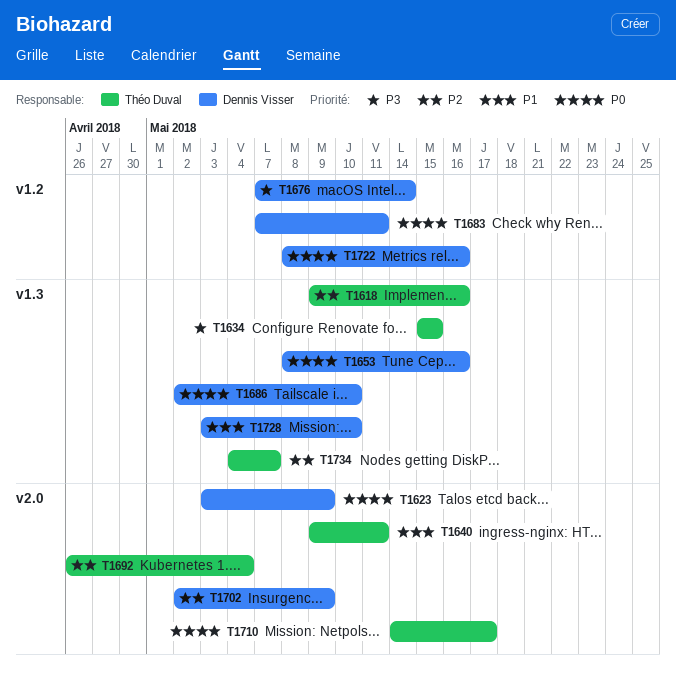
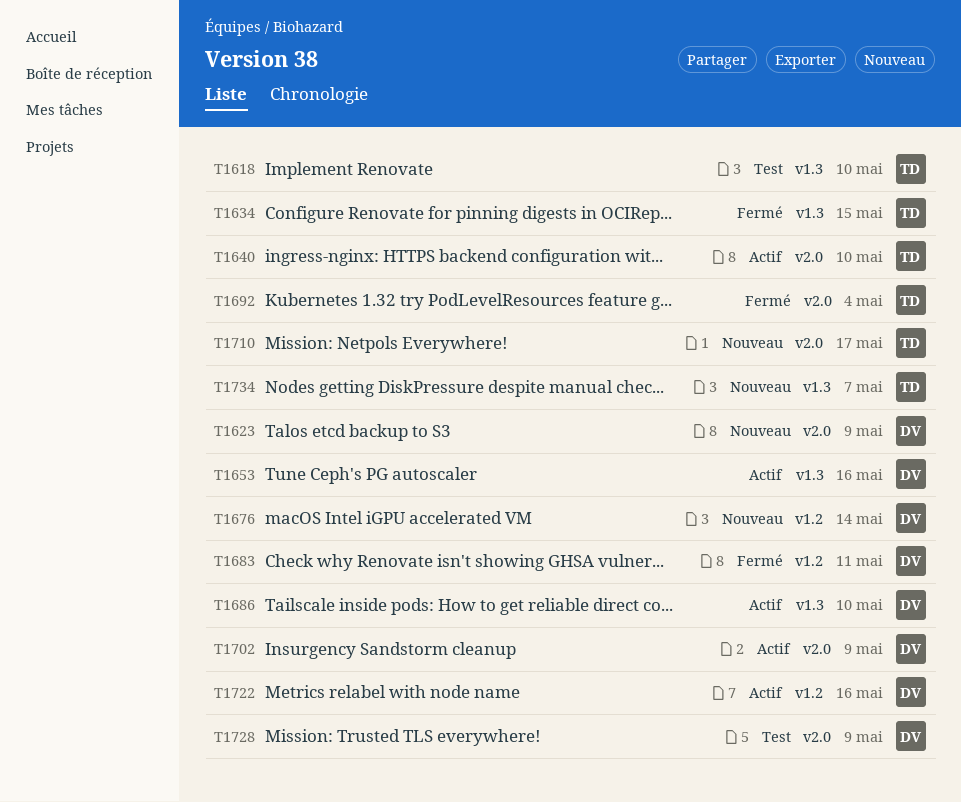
T1618, due: May 16 -> May 10
T1640, due: May 11 -> May 10
T1728, label: v1.3 -> v2.0
T1728, due: May 10 -> May 9

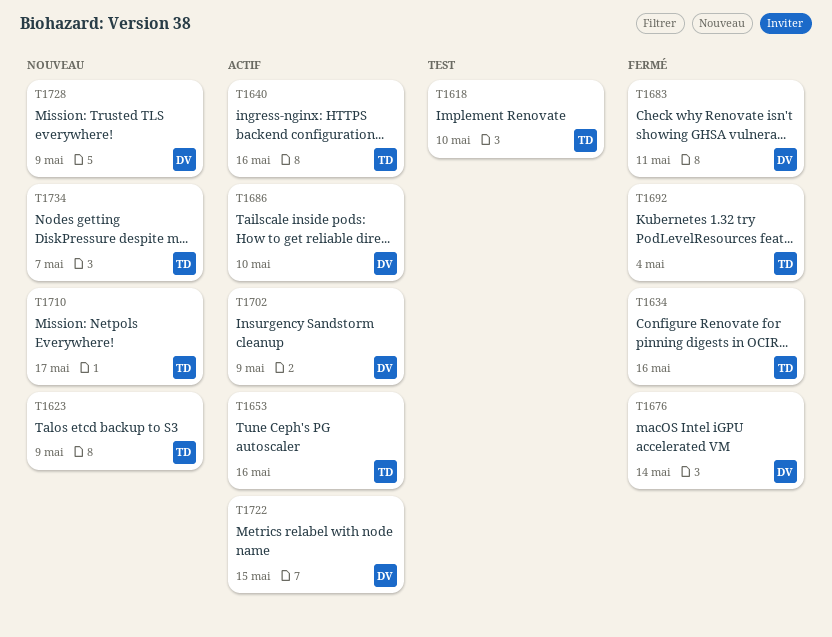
T1623, owner: DV -> TD
T1634, due: May 15 -> May 16
T1640, due: May 10 -> May 16
T1653, owner: DV -> TD
T1676, status: Nouveau -> Fermé
T1722, due: May 16 -> May 15
T1728, status: Test -> Nouveau

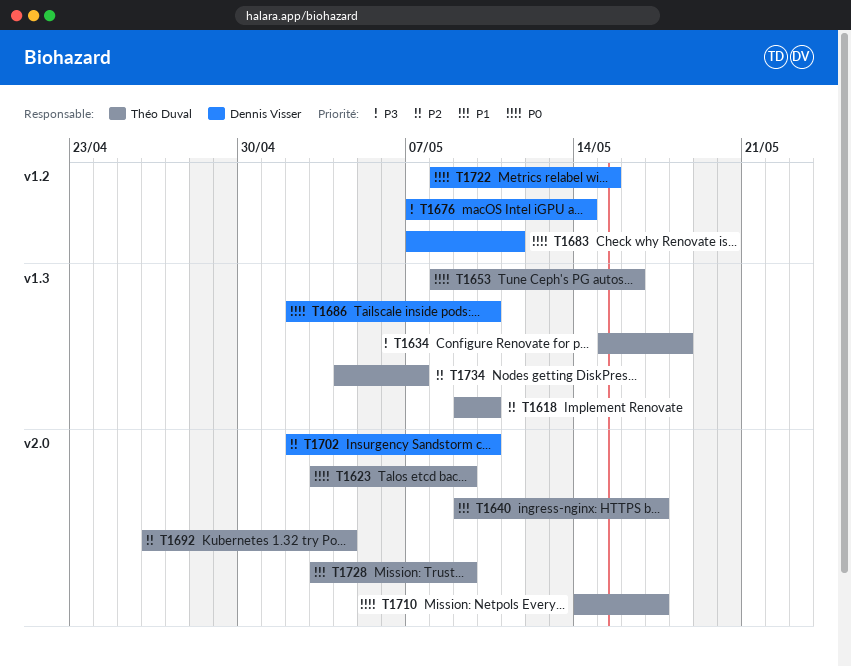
T1634, due: May 16 -> May 18
T1640, due: May 16 -> May 17
T1702, due: May 9 -> May 10
T1728, owner: Dennis Visser -> Théo Duval

